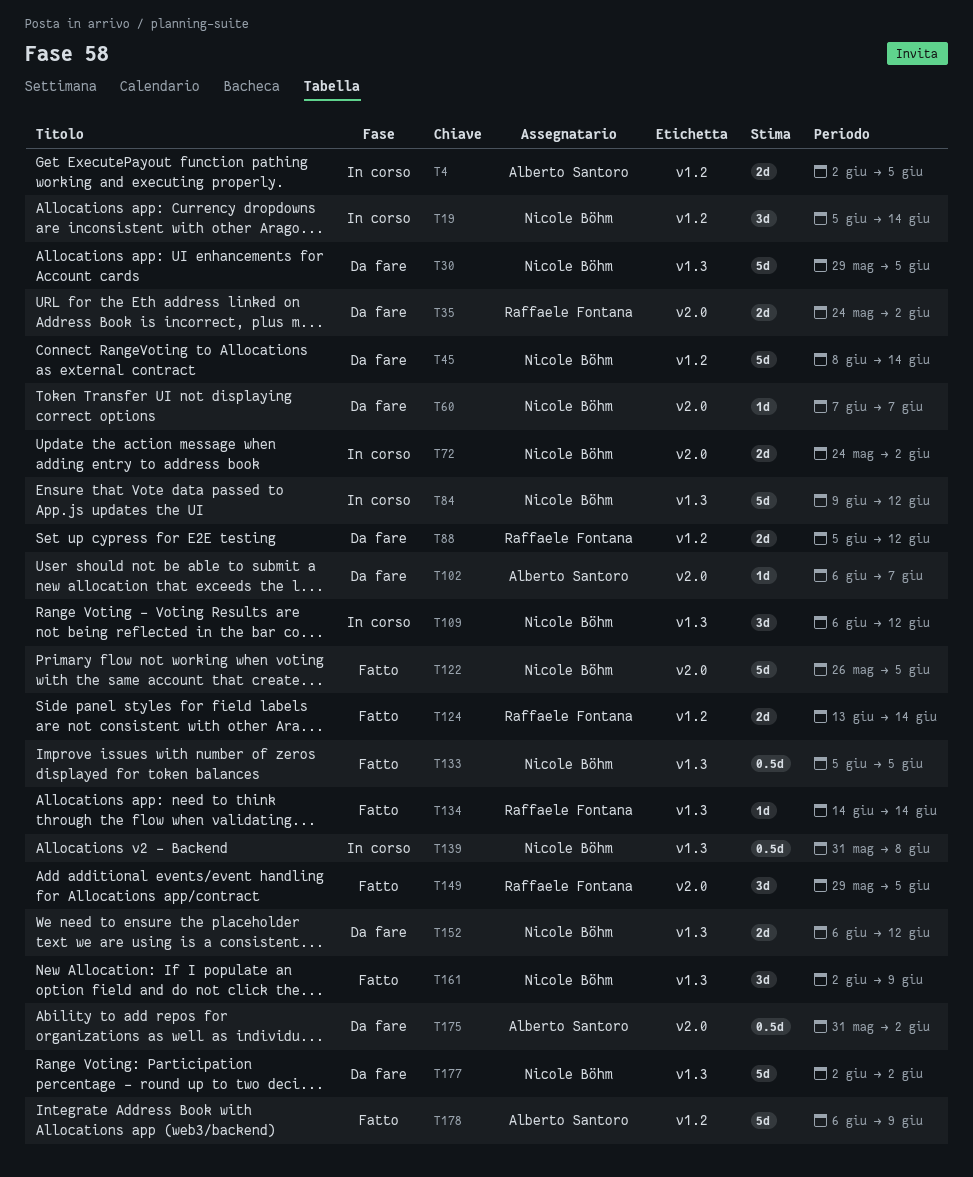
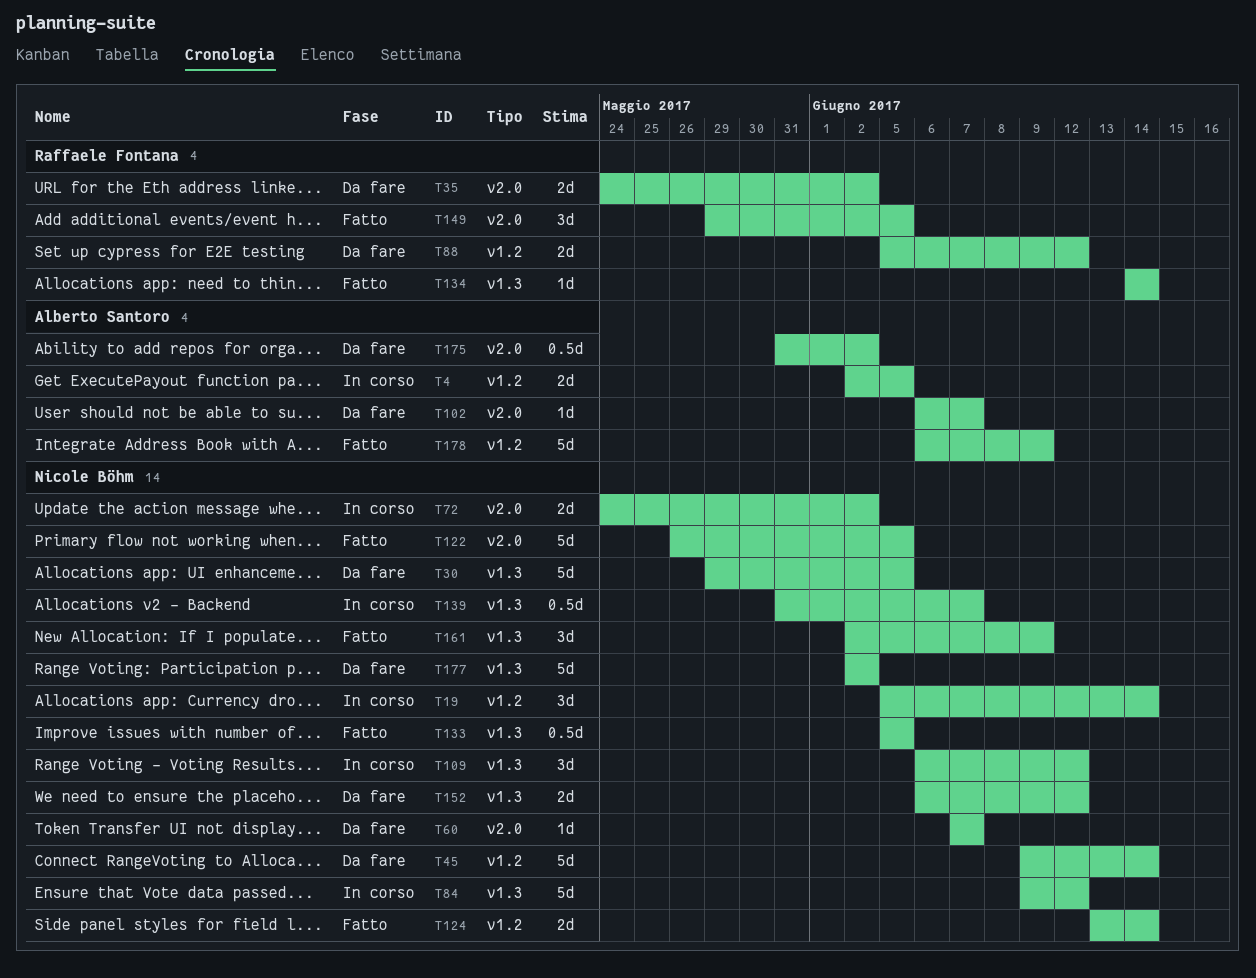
T45, start: Jun 8 -> Jun 9
T124, owner: Raffaele Fontana -> Nicole Böhm
T139, due: Jun 8 -> Jun 7

